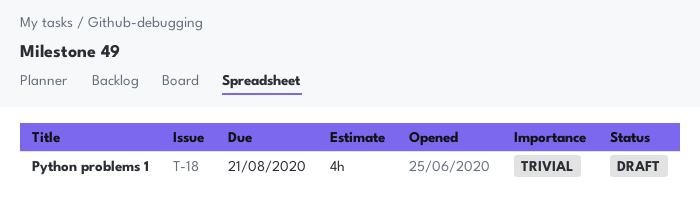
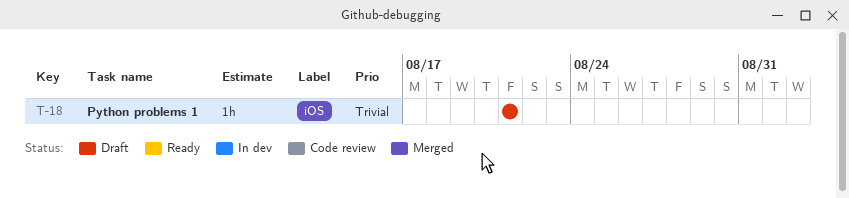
T-18, estimate: 4h -> 1h

